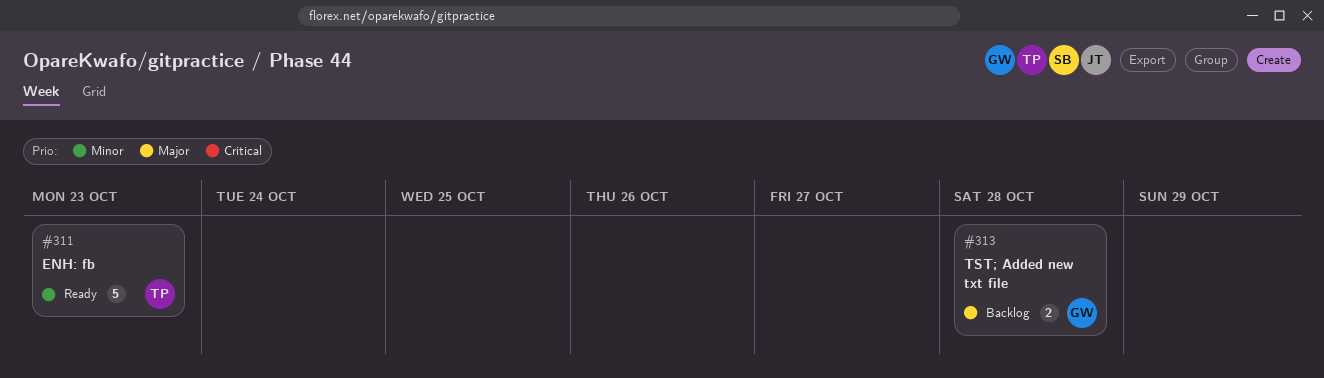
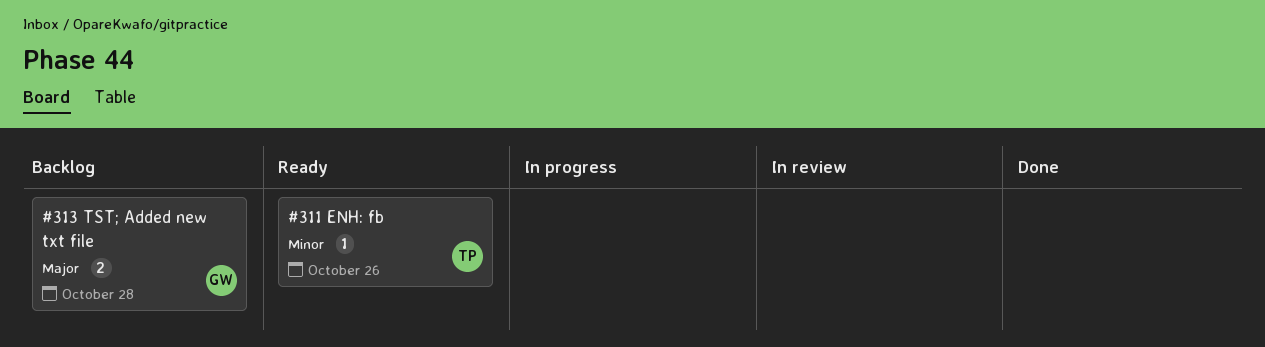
#311, estimate: 5 -> 1
#311, due: Oct 23 -> Oct 26

